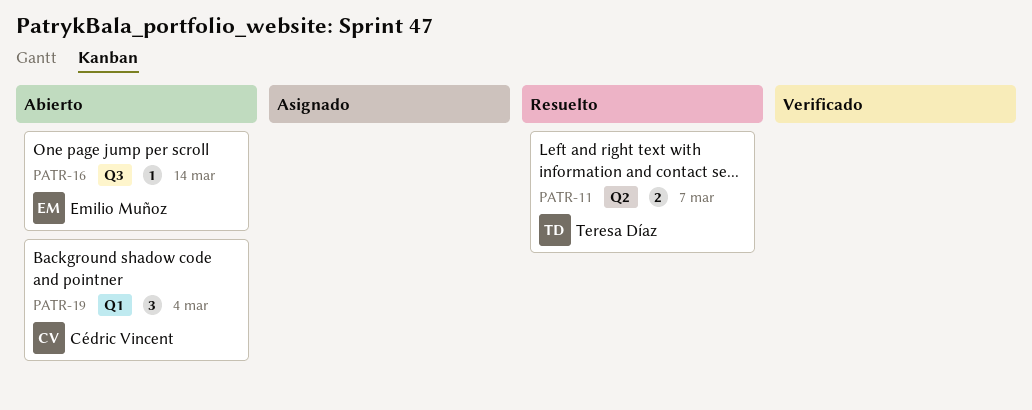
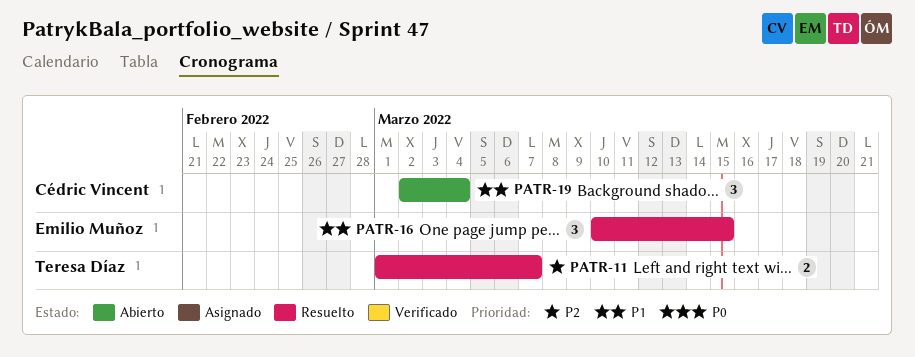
PATR-16, status: Abierto -> Resuelto
PATR-16, estimate: 1 -> 3
PATR-16, due: Mar 14 -> Mar 15

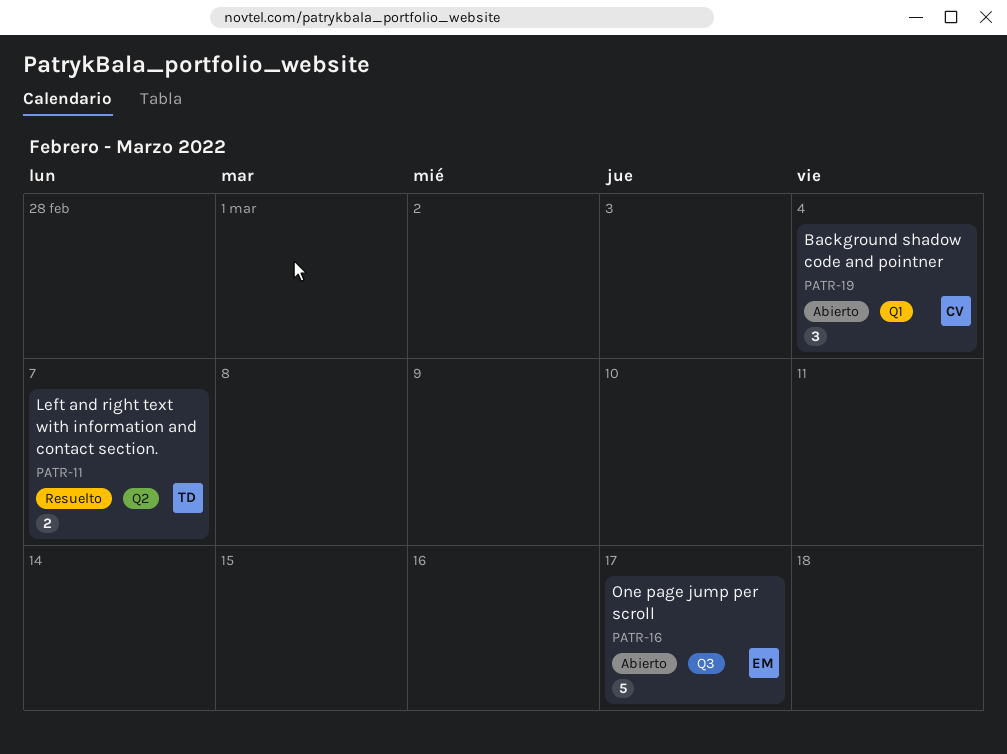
PATR-16, status: Resuelto -> Abierto
PATR-16, estimate: 3 -> 5
PATR-16, due: Mar 15 -> Mar 17

